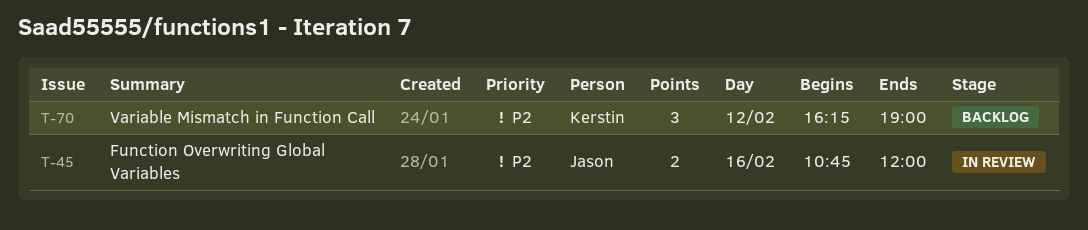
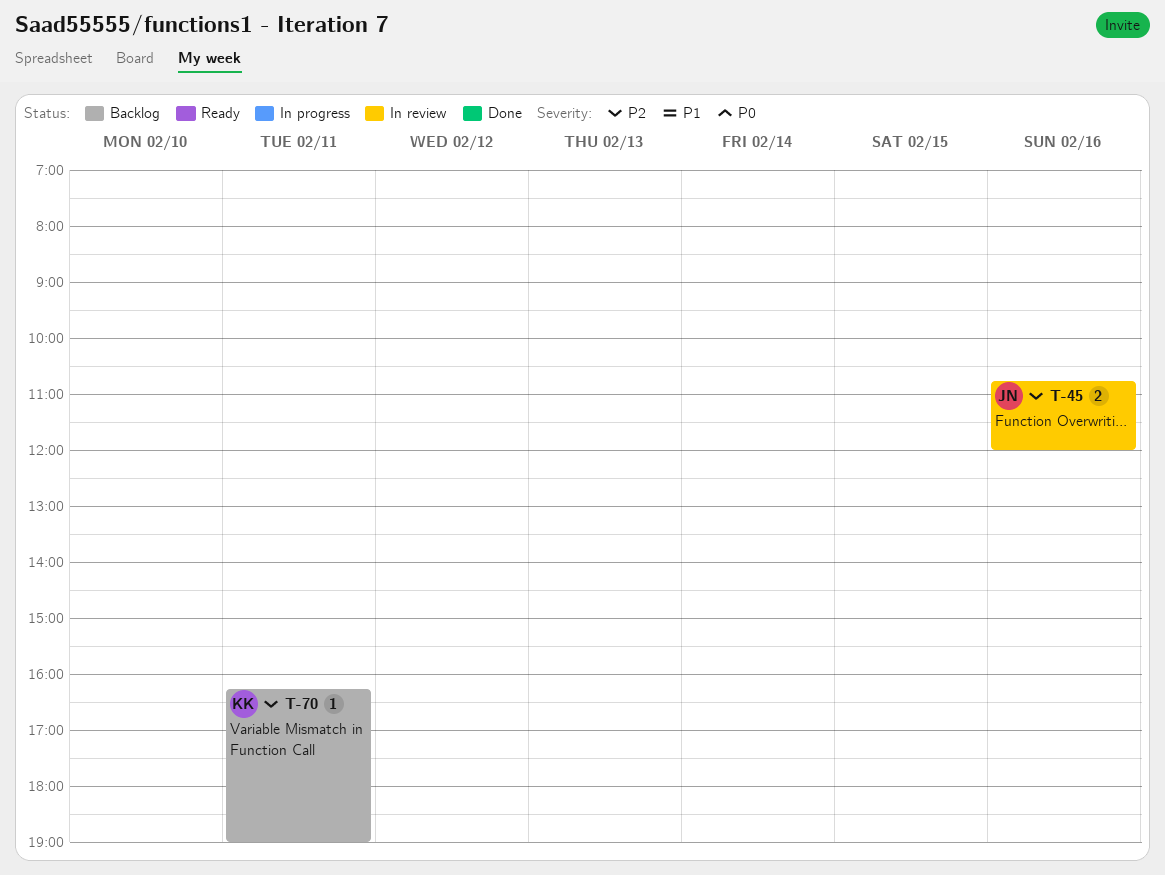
T-70, estimate: 3 -> 1
T-70, day: Feb 12 -> Feb 11

